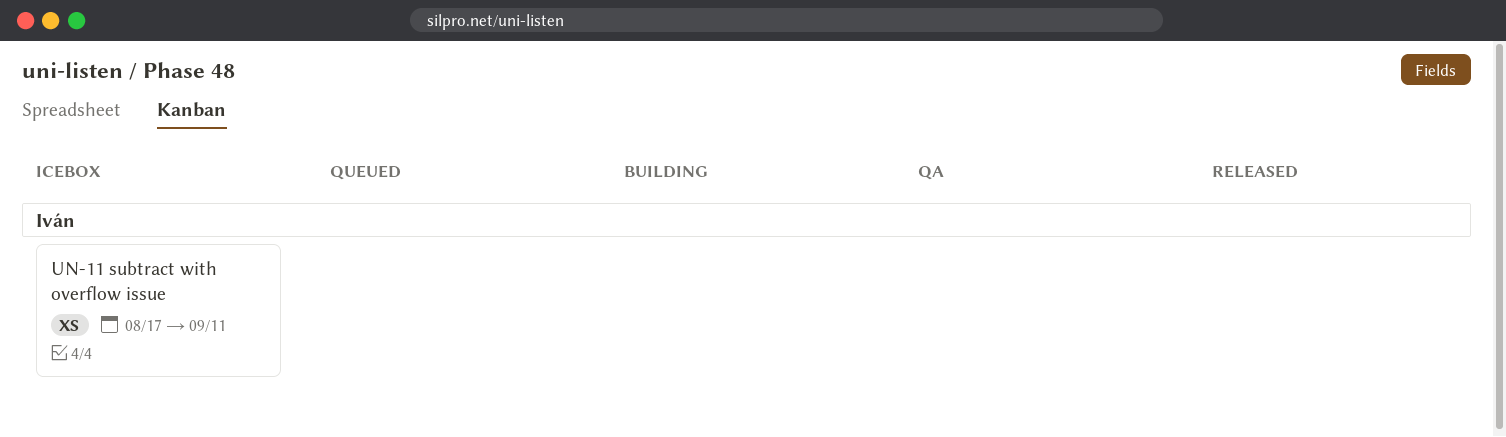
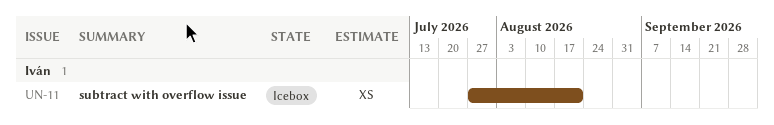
UN-11, start: Aug 17 -> Jul 27
UN-11, due: Sep 11 -> Aug 21

